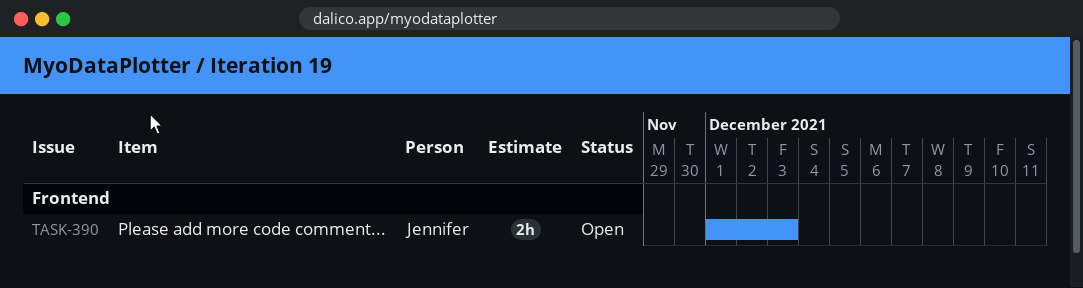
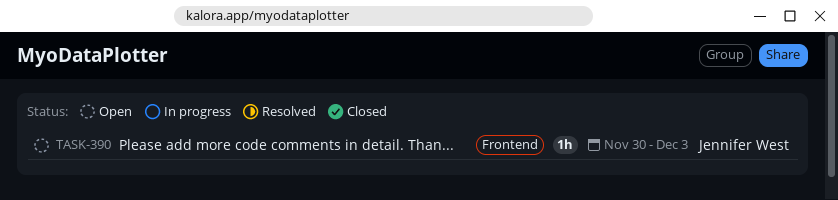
TASK-390, estimate: 2h -> 1h
TASK-390, start: Dec 1 -> Nov 30

